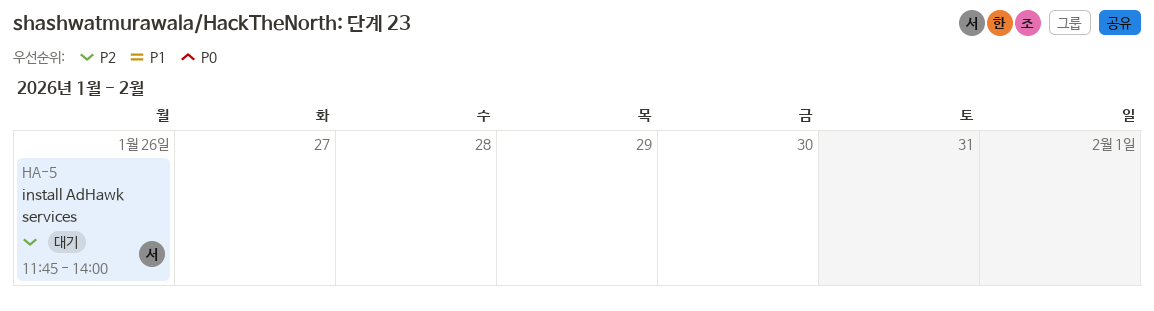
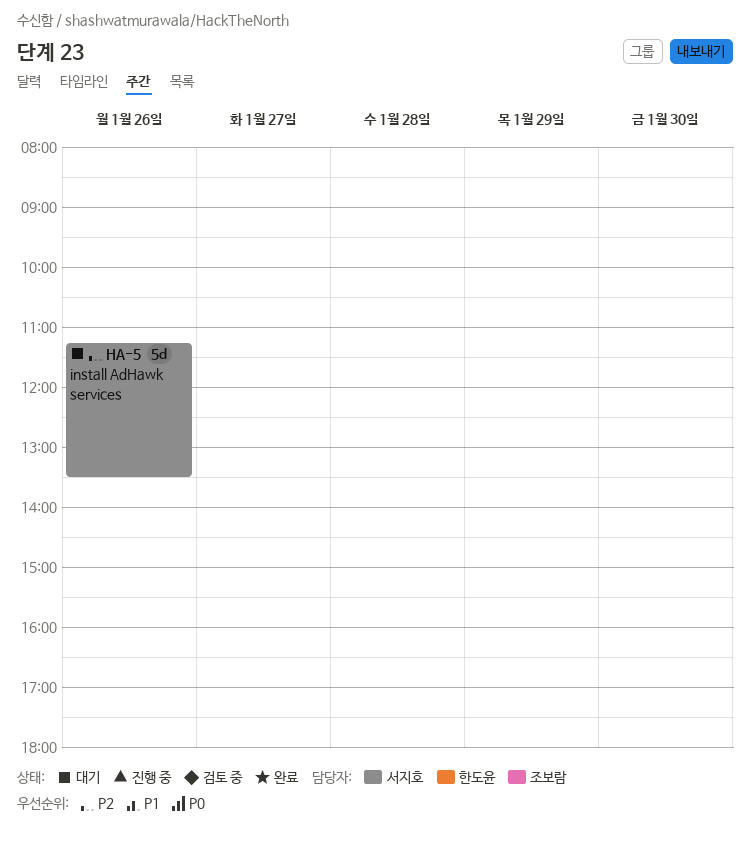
HA-5, begins: 11:45 -> 11:15
HA-5, ends: 14:00 -> 13:30

